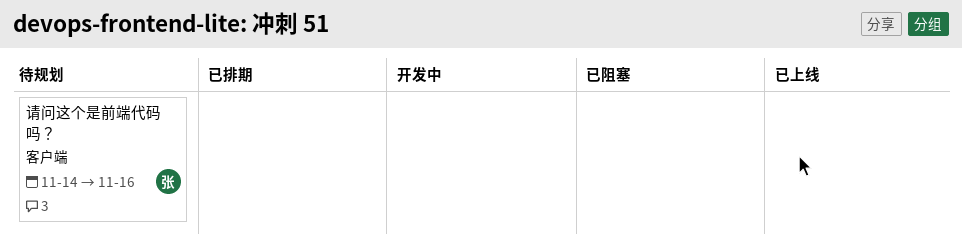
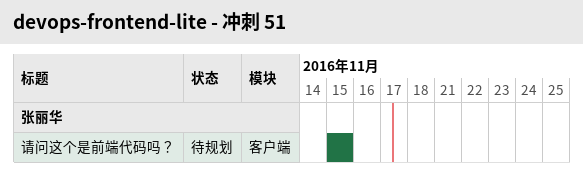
请问这个是前端代码吗？, start: Nov 14 -> Nov 15
请问这个是前端代码吗？, due: Nov 16 -> Nov 15

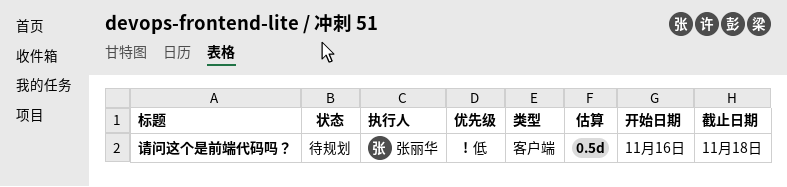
请问这个是前端代码吗？, start: Nov 15 -> Nov 16
请问这个是前端代码吗？, due: Nov 15 -> Nov 18

